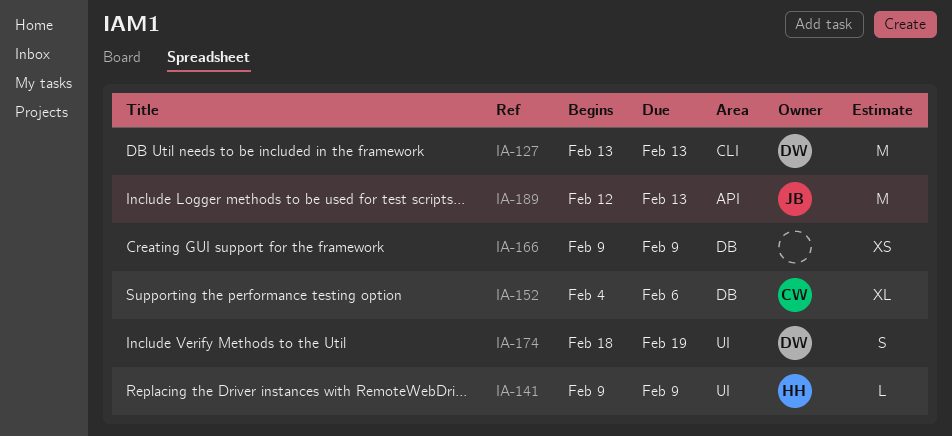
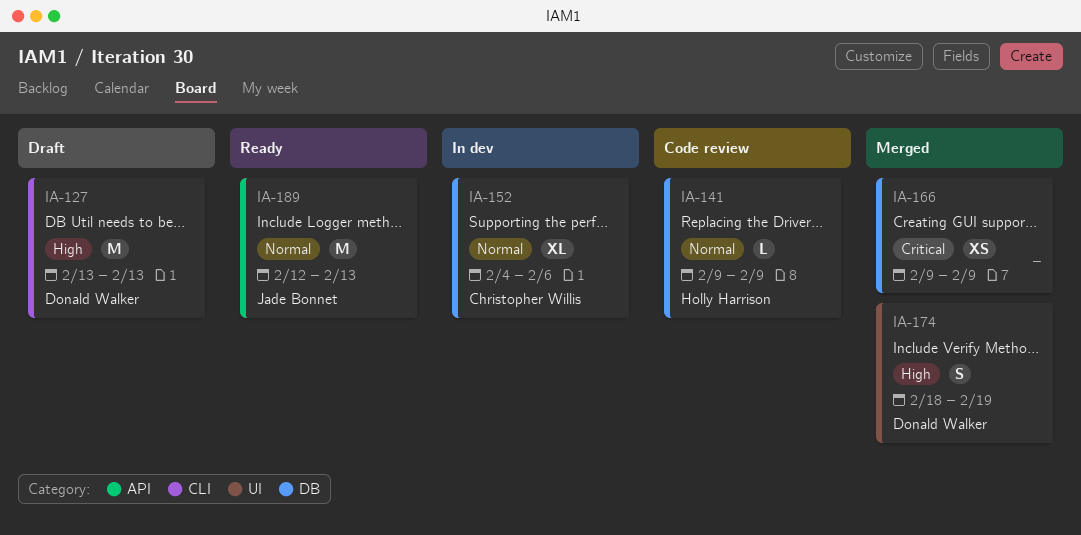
IA-141, label: UI -> DB

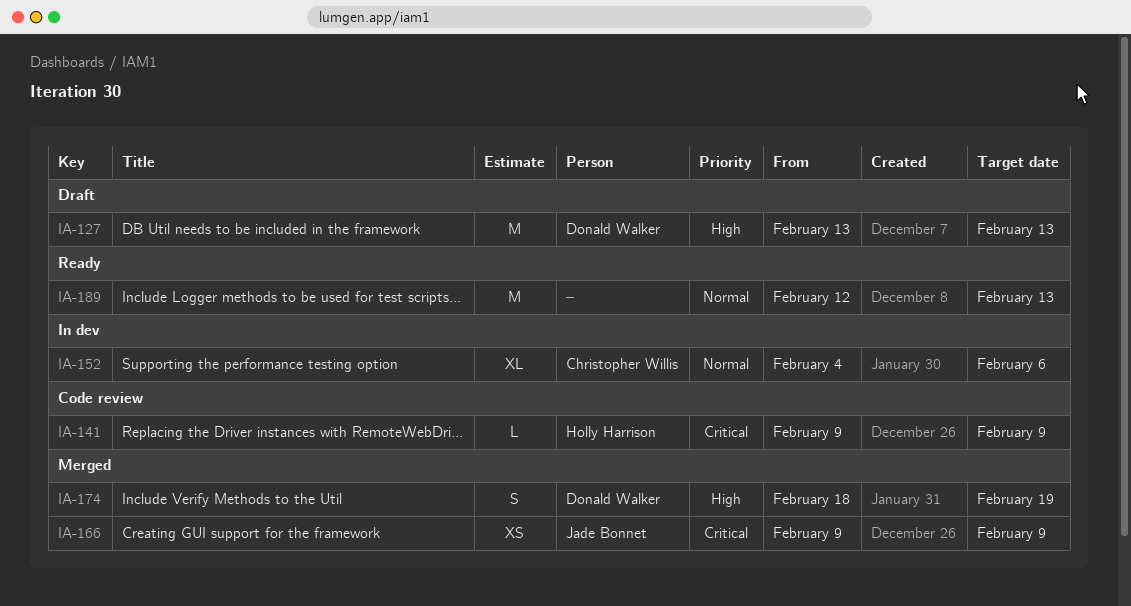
IA-141, priority: Normal -> Critical
IA-166, owner: none -> Jade Bonnet
IA-189, owner: Jade Bonnet -> none

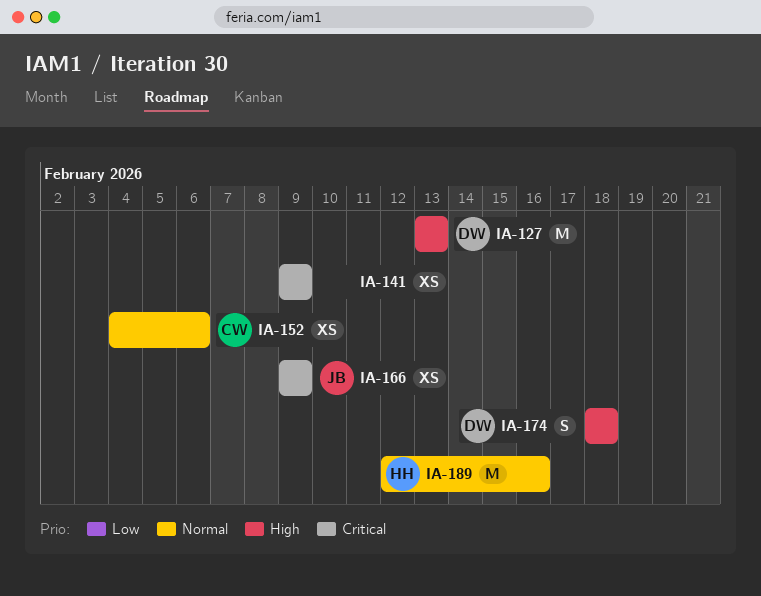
IA-141, owner: Holly Harrison -> none
IA-141, estimate: L -> XS
IA-152, estimate: XL -> XS
IA-174, due: Feb 19 -> Feb 18
IA-189, owner: none -> Holly Harrison
IA-189, due: Feb 13 -> Feb 16

